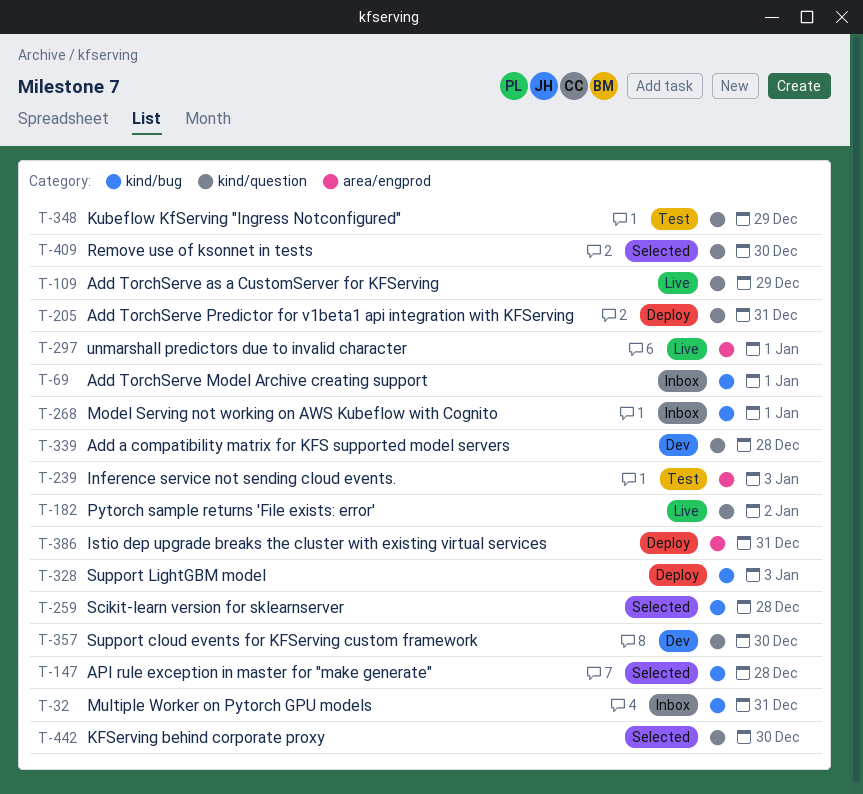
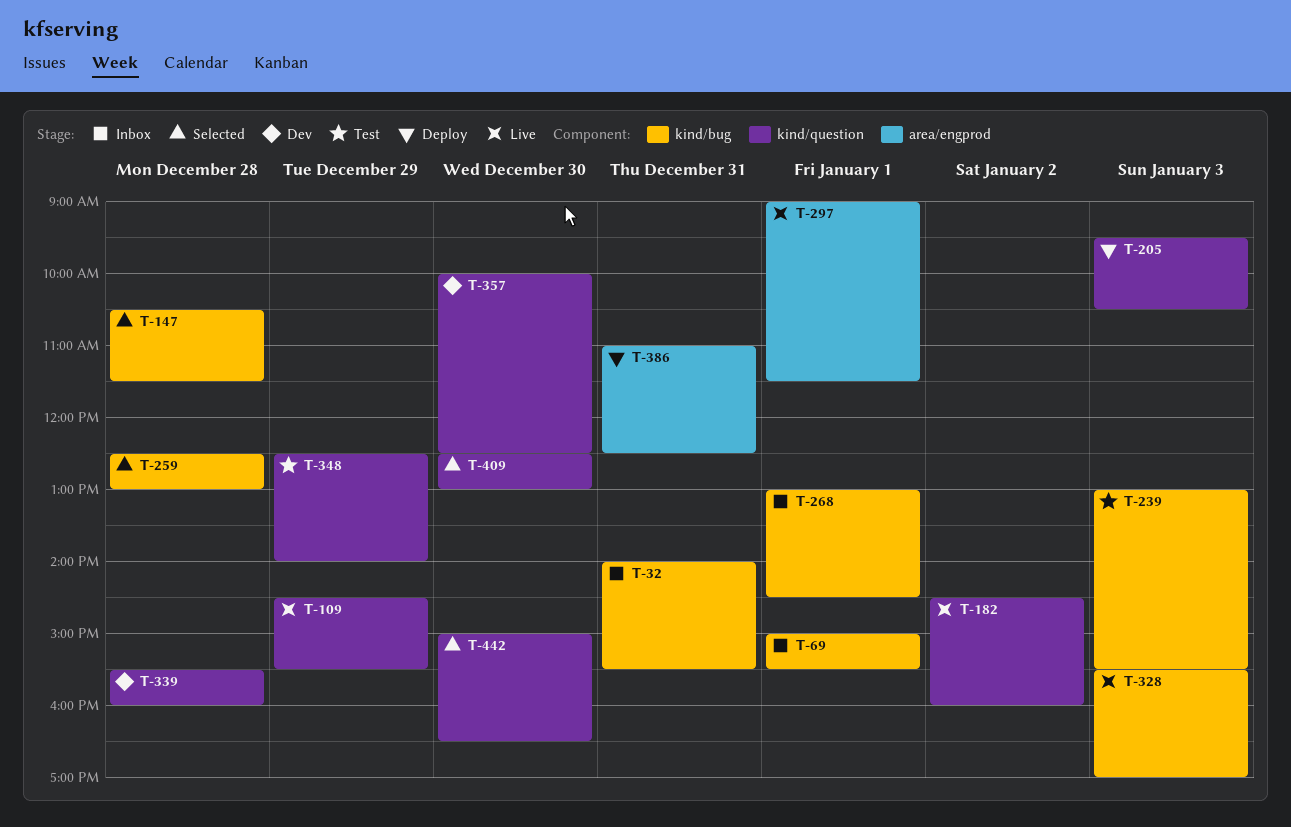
T-205, day: Dec 31 -> Jan 3
T-239, label: area/engprod -> kind/bug
T-328, status: Deploy -> Live

